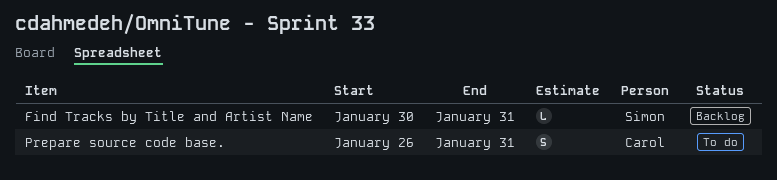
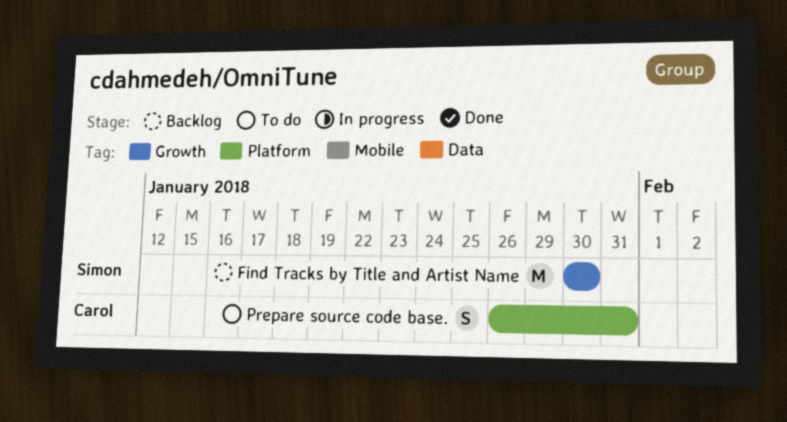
Find Tracks by Title and Artist Name, estimate: L -> M
Find Tracks by Title and Artist Name, due: Jan 31 -> Jan 30

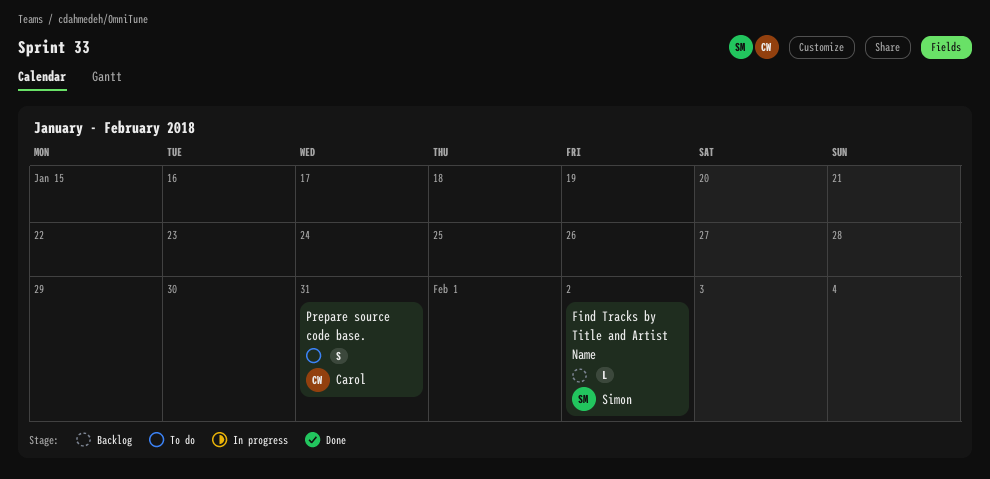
Find Tracks by Title and Artist Name, estimate: M -> L
Find Tracks by Title and Artist Name, due: Jan 30 -> Feb 2

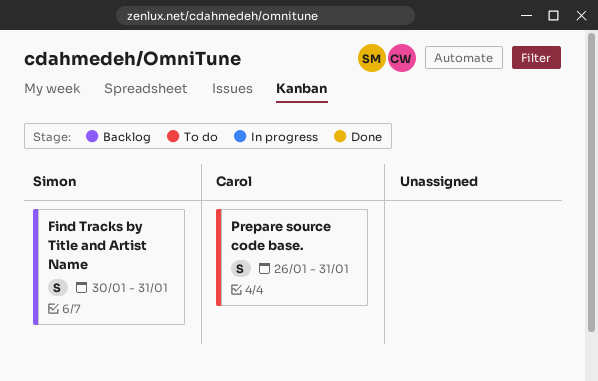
Find Tracks by Title and Artist Name, estimate: L -> S
Find Tracks by Title and Artist Name, due: Feb 2 -> Jan 31

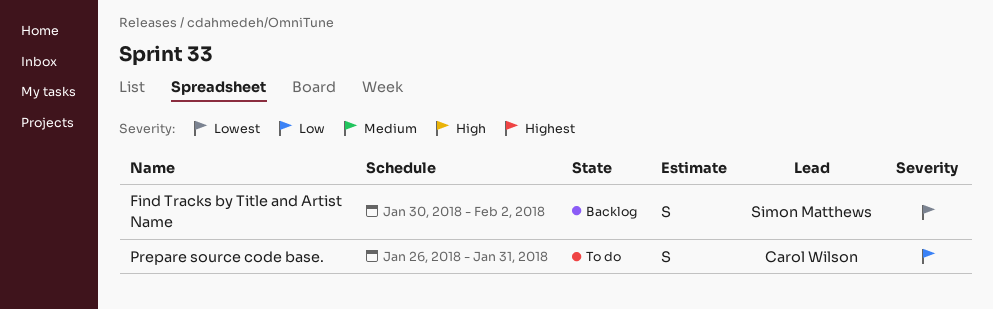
Find Tracks by Title and Artist Name, due: Jan 31 -> Feb 2

